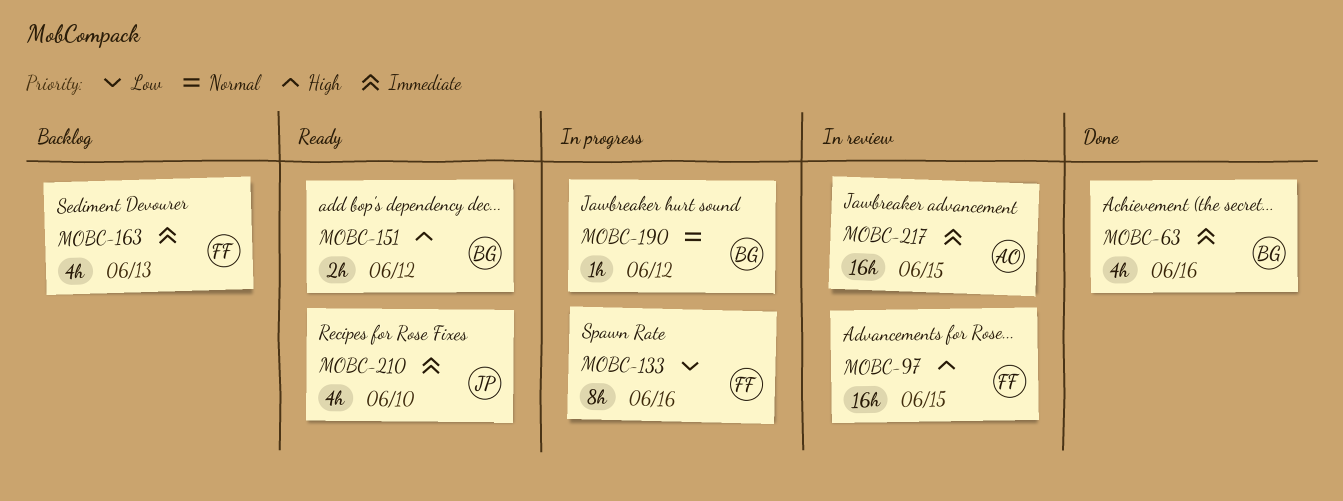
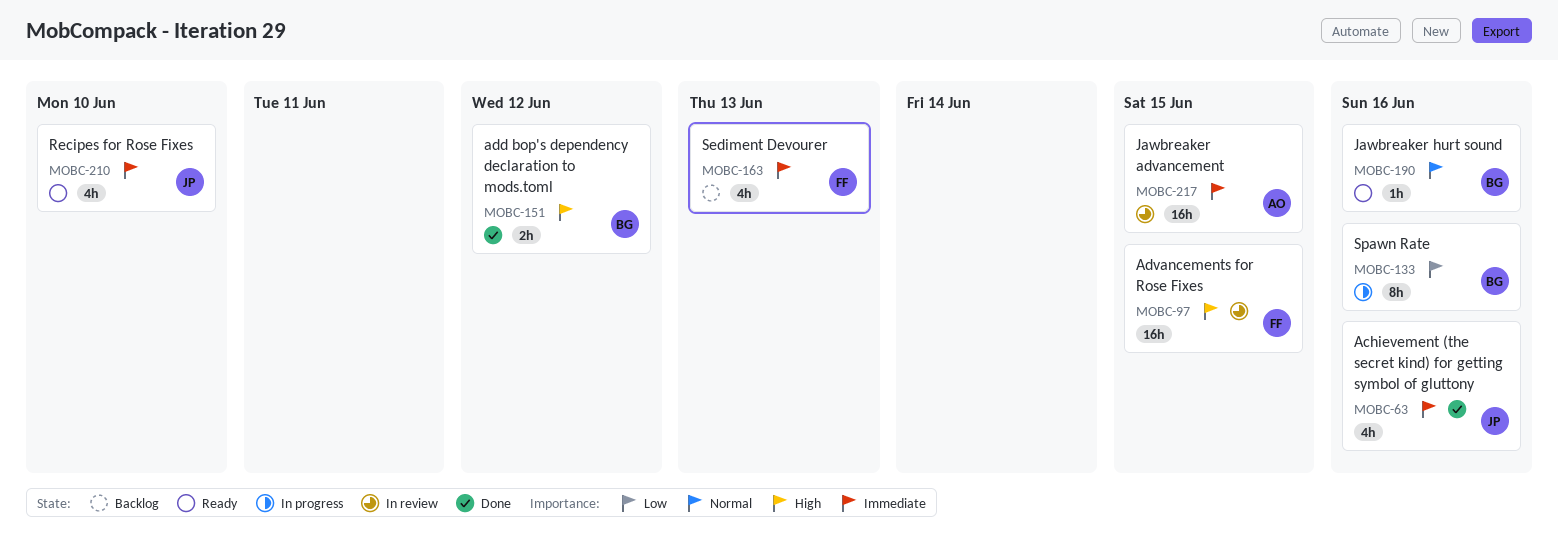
MOBC-63, owner: BG -> JP
MOBC-133, owner: FF -> BG
MOBC-151, status: Ready -> Done
MOBC-190, status: In progress -> Ready
MOBC-190, due: Jun 12 -> Jun 16

